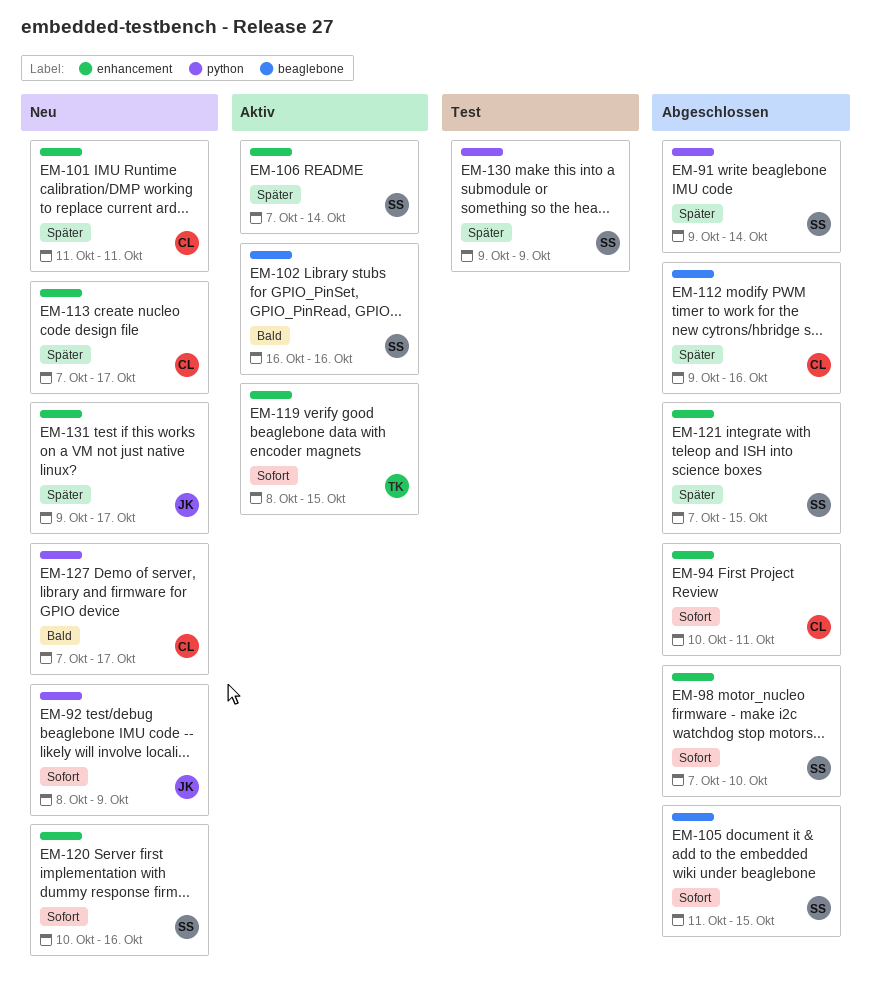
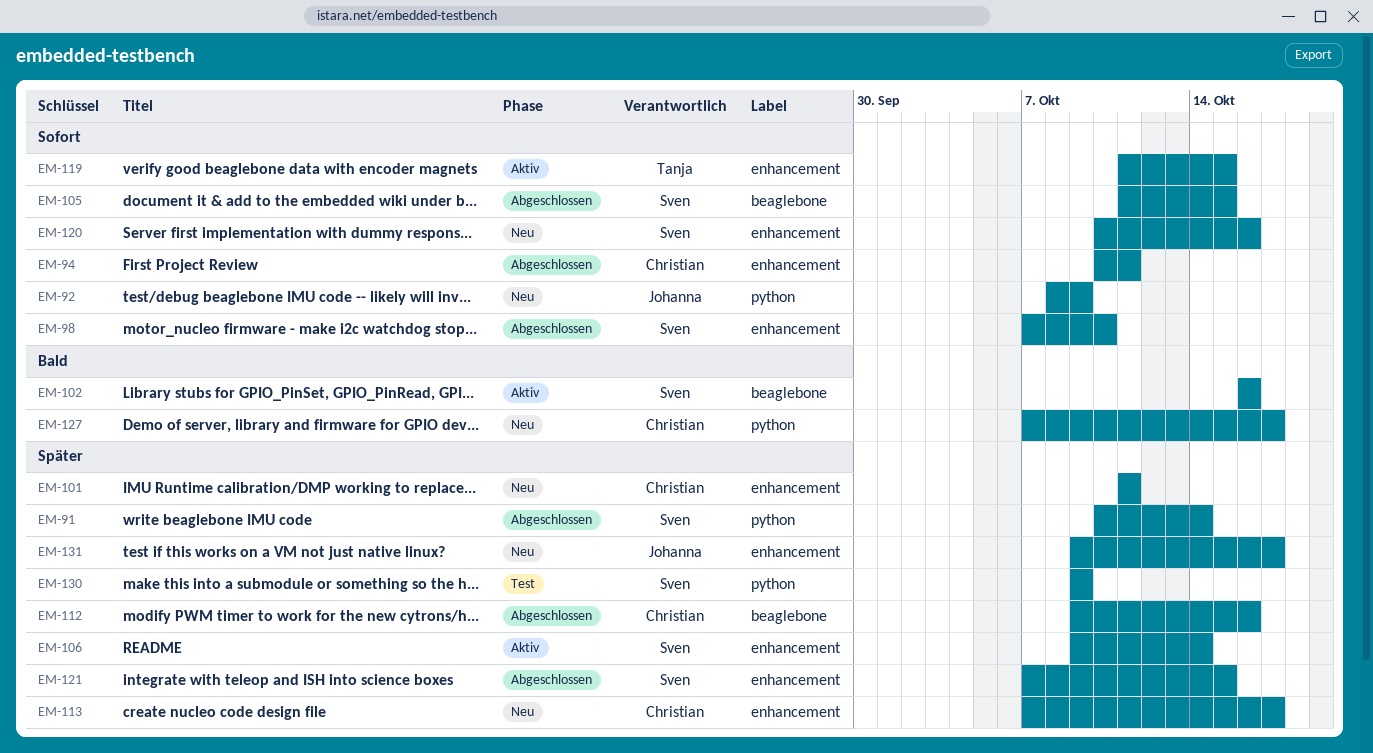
EM-91, start: Oct 9 -> Oct 10
EM-106, start: Oct 7 -> Oct 9
EM-119, start: Oct 8 -> Oct 11

